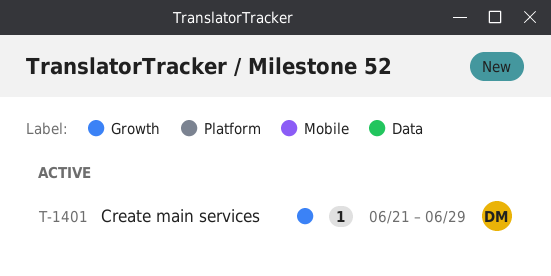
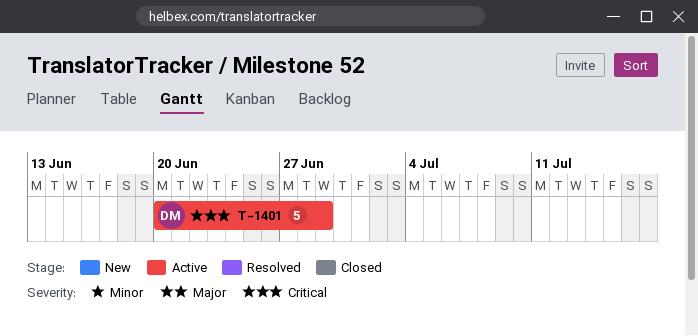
T-1401, estimate: 1 -> 5
T-1401, start: Jun 21 -> Jun 20

